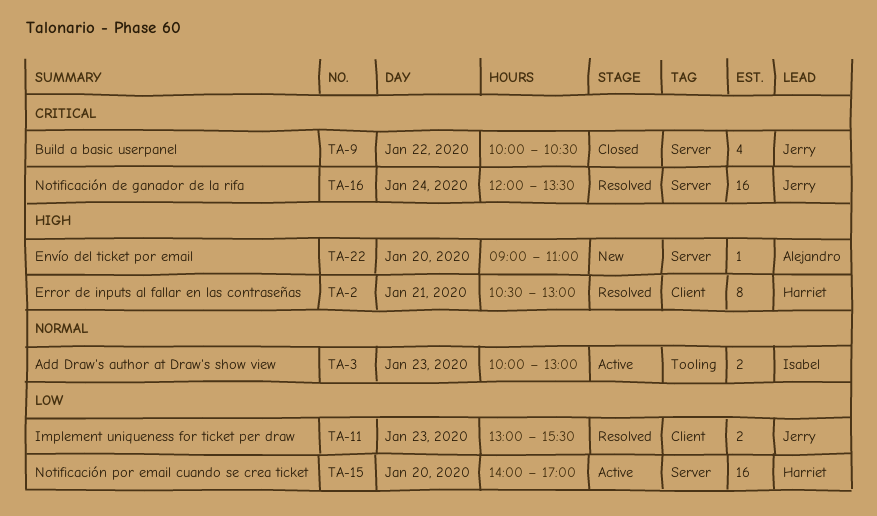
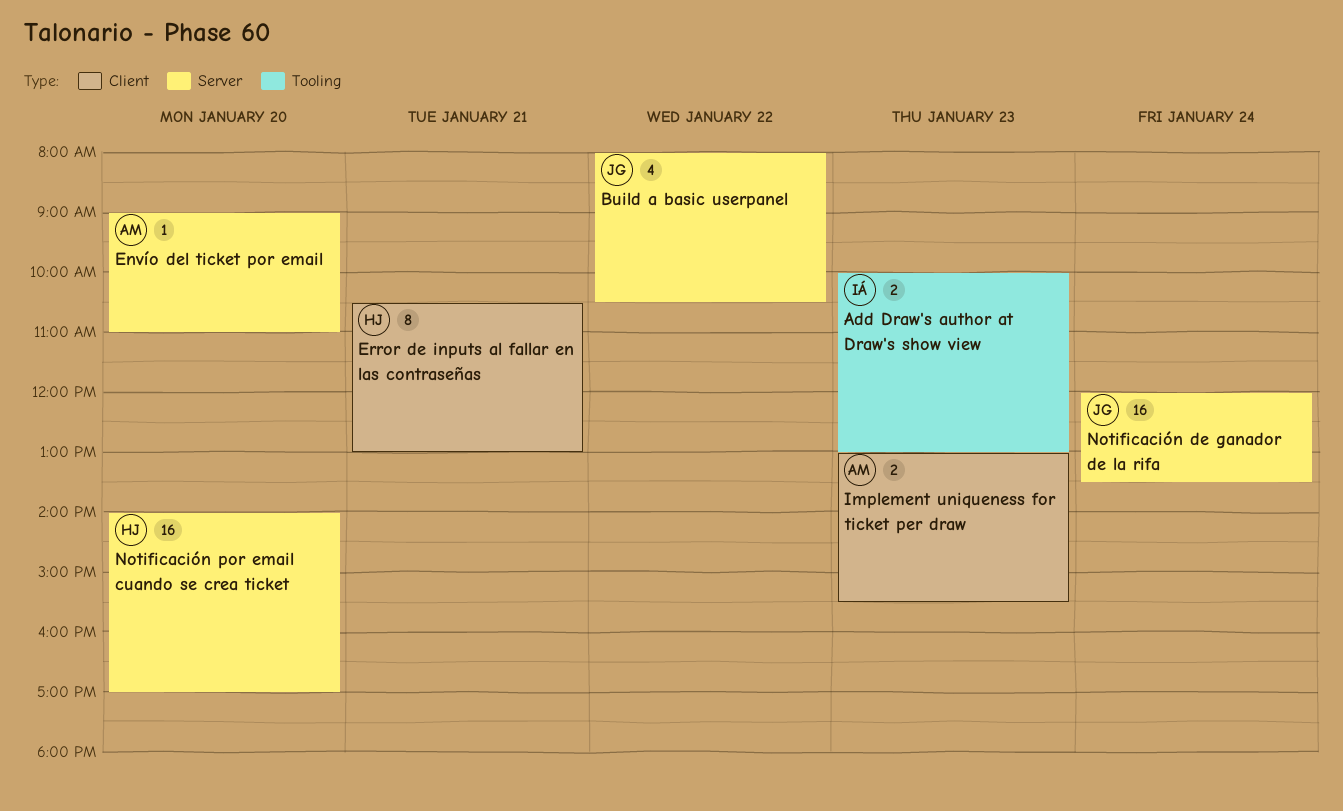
Build a basic userpanel, begins: 10:00 -> 08:00
Implement uniqueness for ticket per draw, owner: Jerry -> Alejandro

